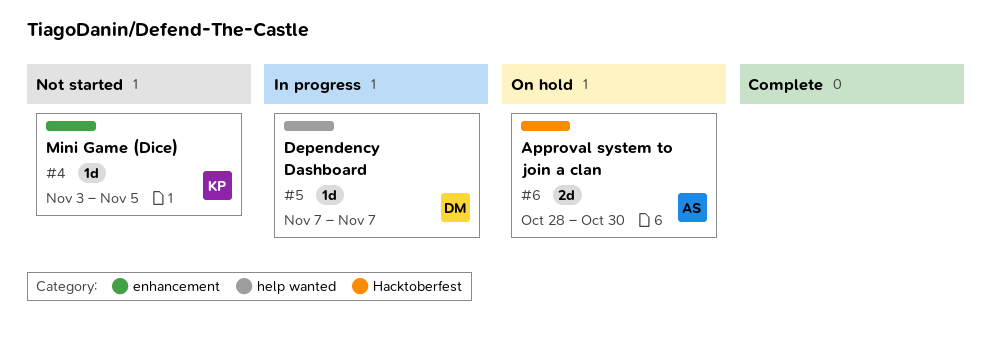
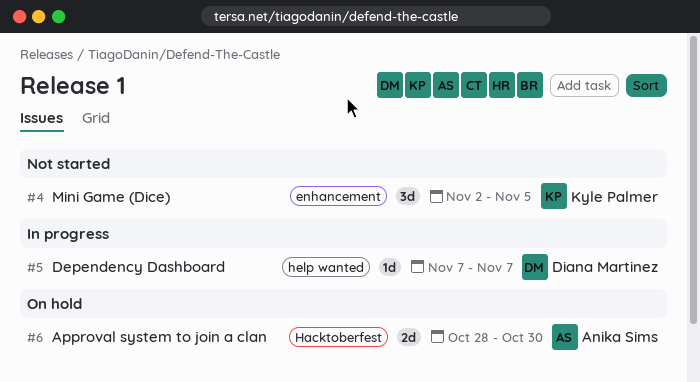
#4, estimate: 1d -> 3d
#4, start: Nov 3 -> Nov 2

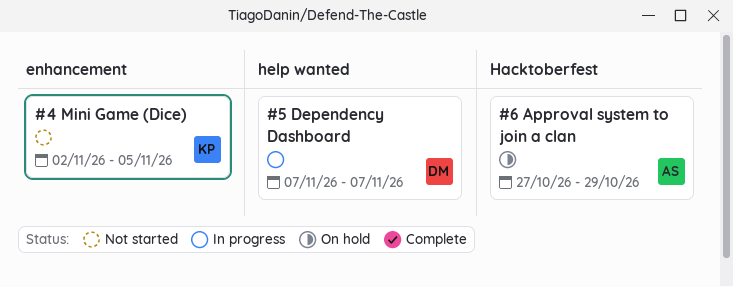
#6, start: Oct 28 -> Oct 27
#6, due: Oct 30 -> Oct 29

